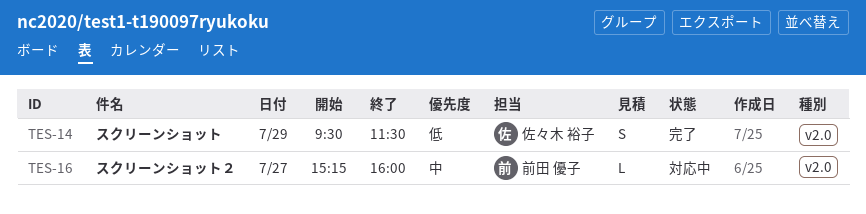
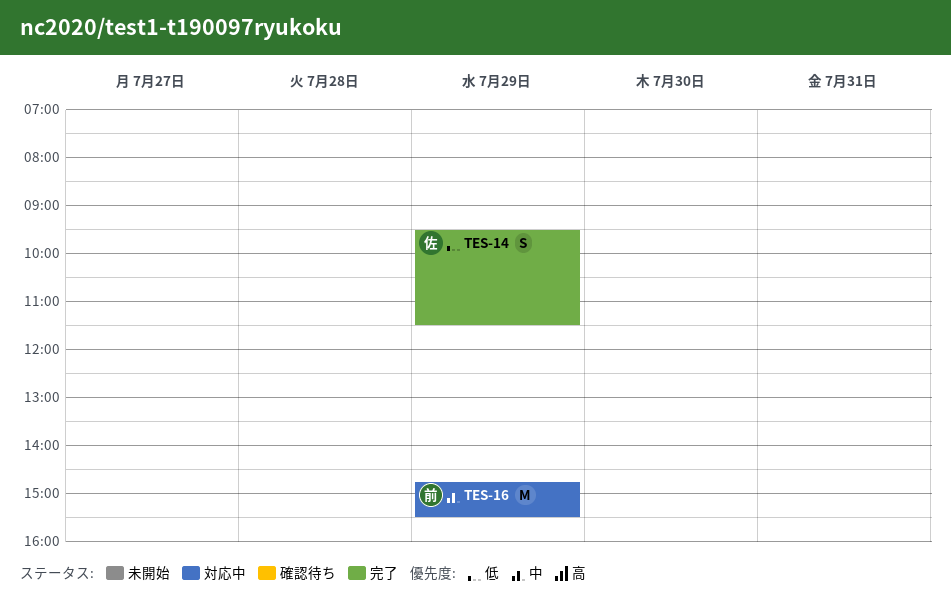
TES-16, estimate: L -> M
TES-16, day: Jul 27 -> Jul 29
TES-16, begins: 15:15 -> 14:45
TES-16, ends: 16:00 -> 15:30

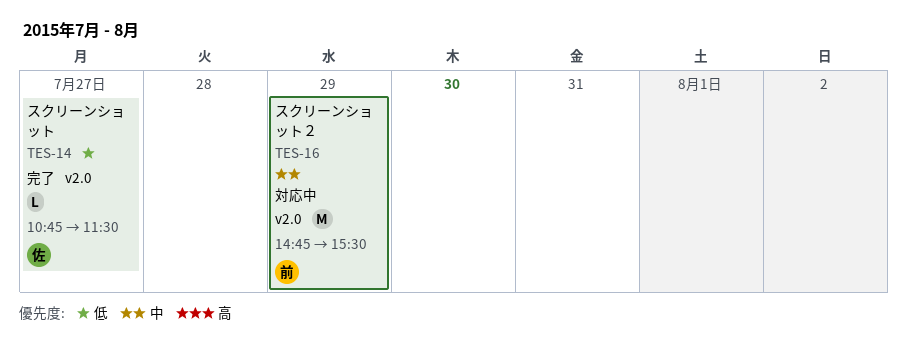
TES-14, estimate: S -> L
TES-14, day: Jul 29 -> Jul 27
TES-14, begins: 09:30 -> 10:45

